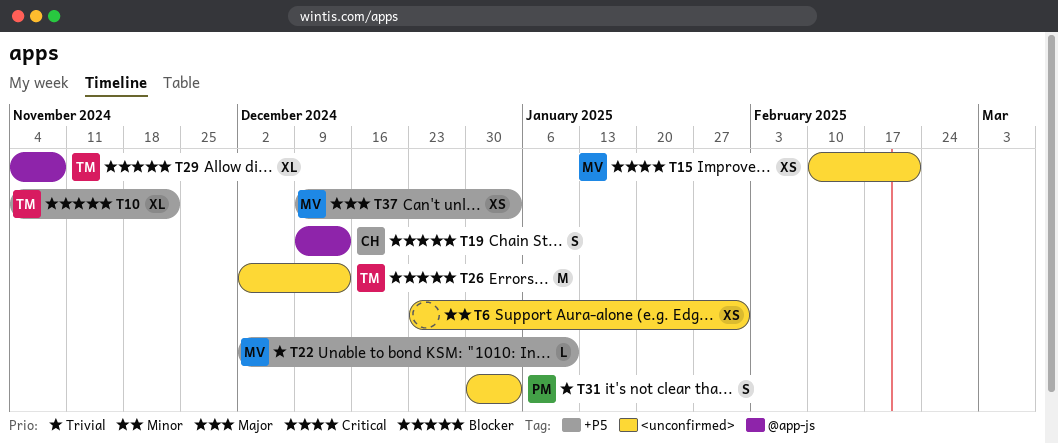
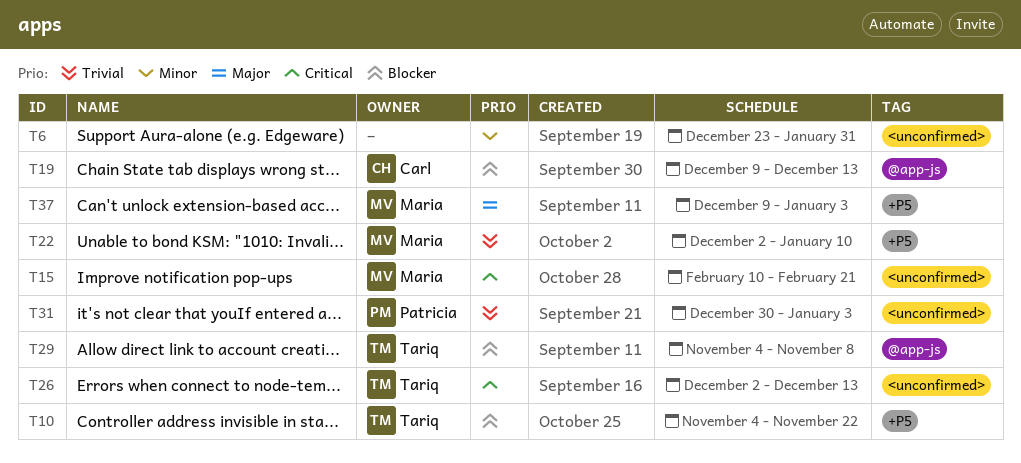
T26, priority: Blocker -> Critical

